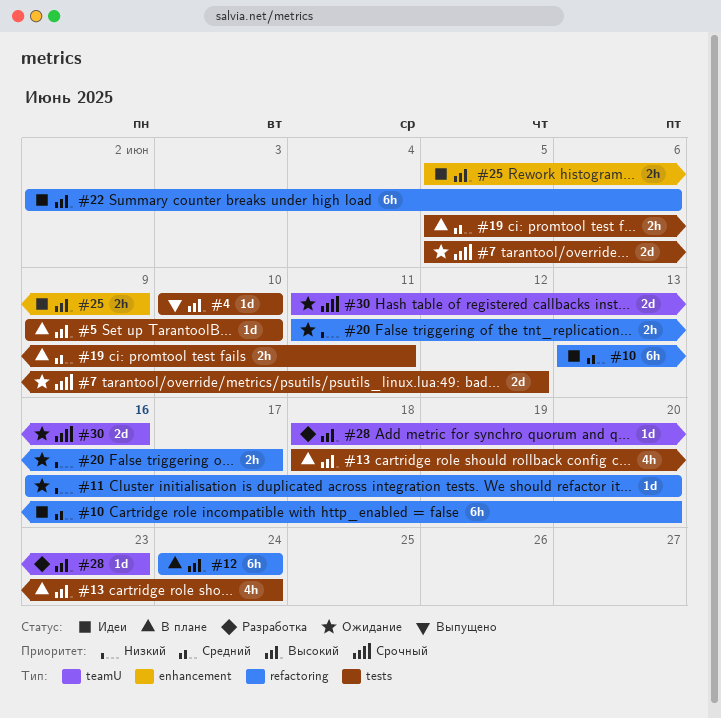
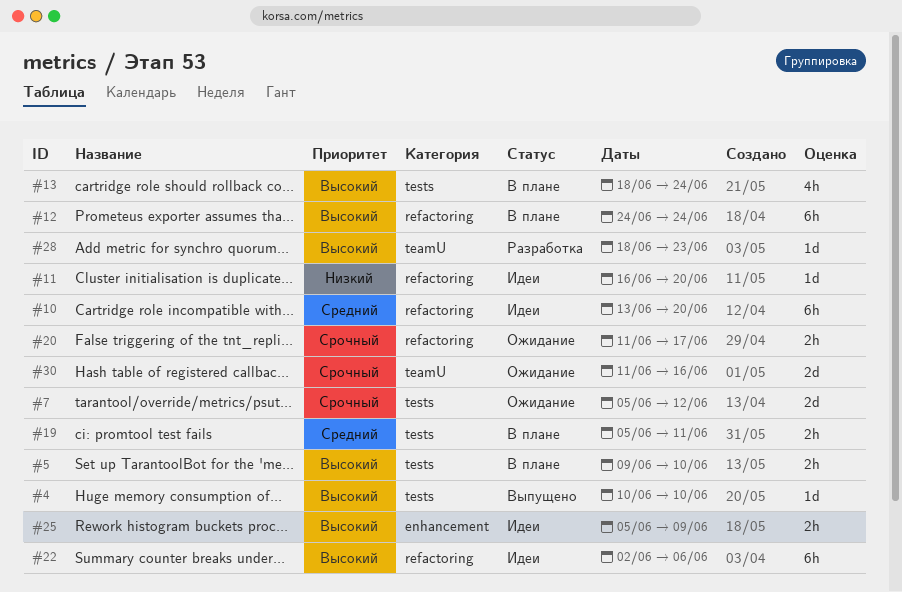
#5, estimate: 1d -> 2h
#11, status: Ожидание -> Идеи
#20, priority: Низкий -> Срочный

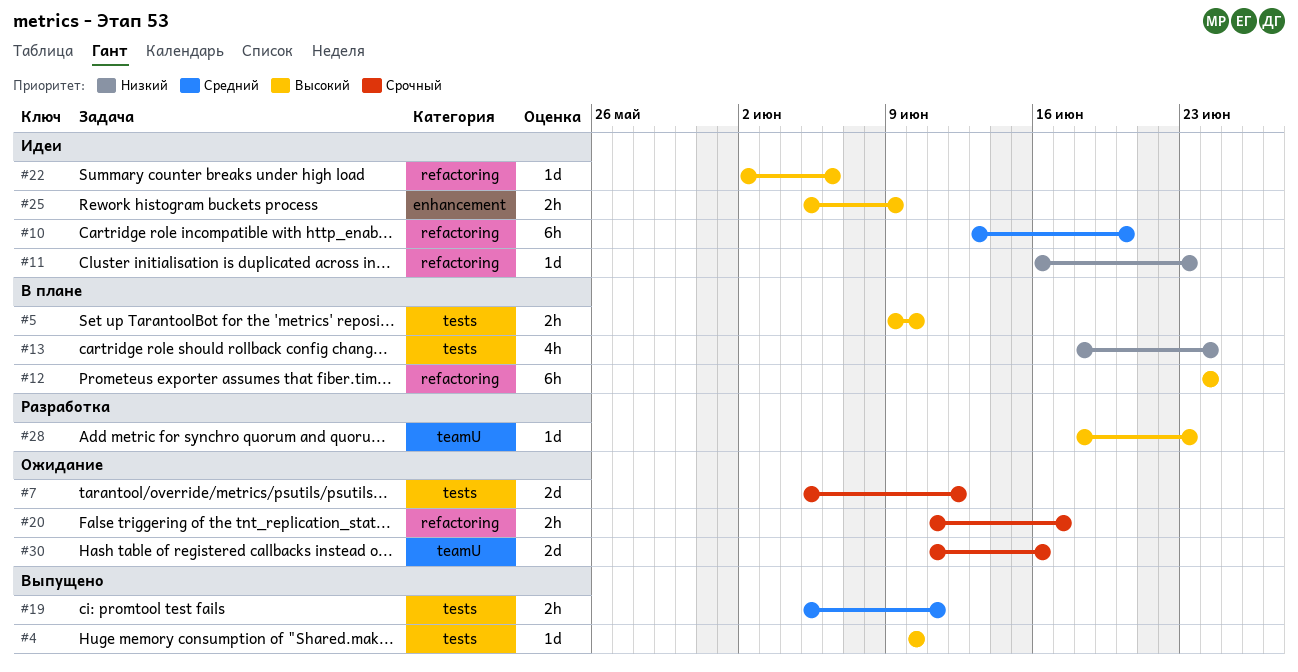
#11, due: Jun 20 -> Jun 23
#13, priority: Высокий -> Низкий
#19, status: В плане -> Выпущено
#22, estimate: 6h -> 1d

